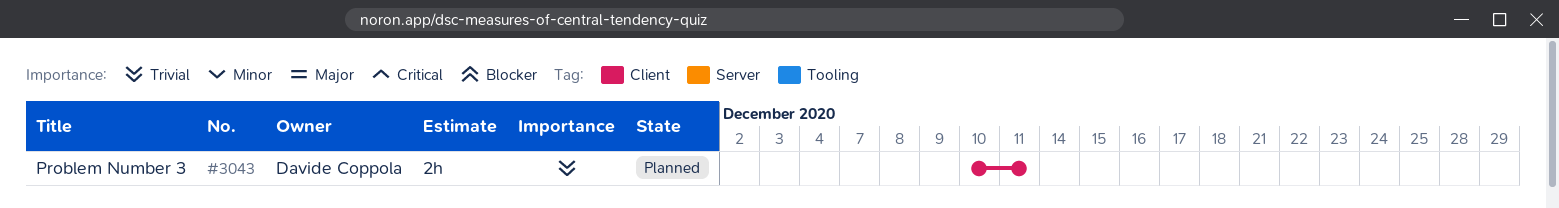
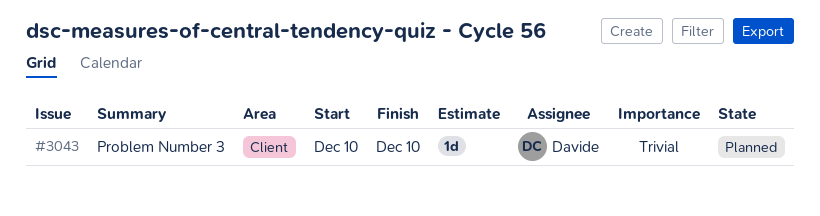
#3043, estimate: 2h -> 1d
#3043, due: Dec 11 -> Dec 10

